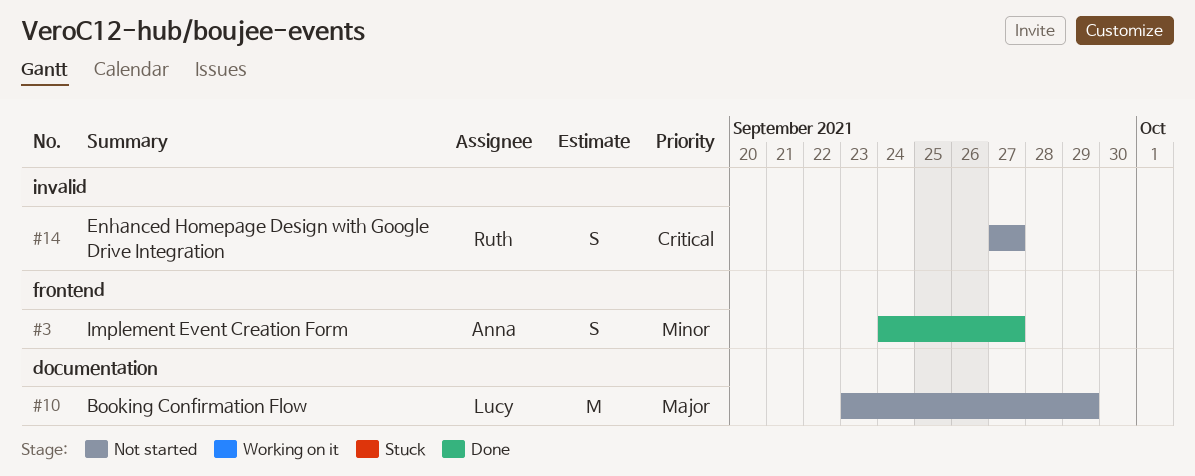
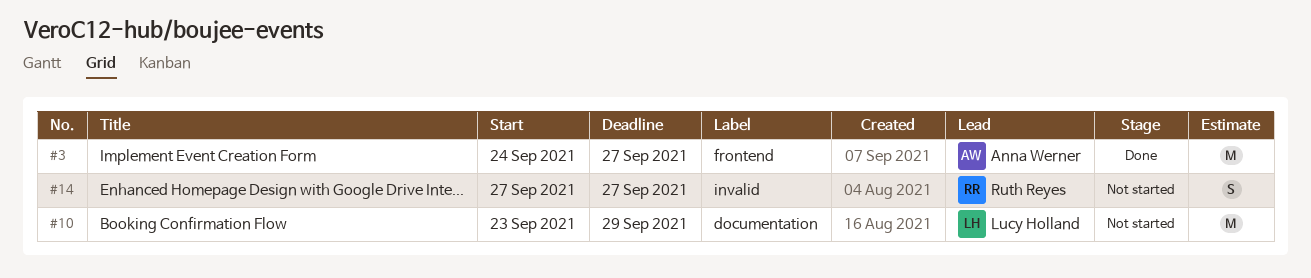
#3, estimate: S -> M

